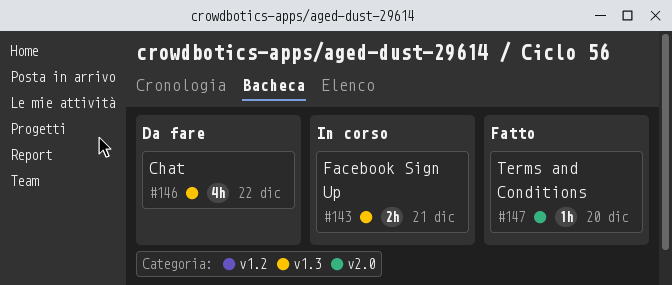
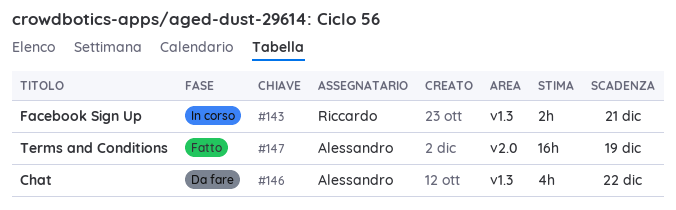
#147, estimate: 1h -> 16h
#147, due: Dec 20 -> Dec 19

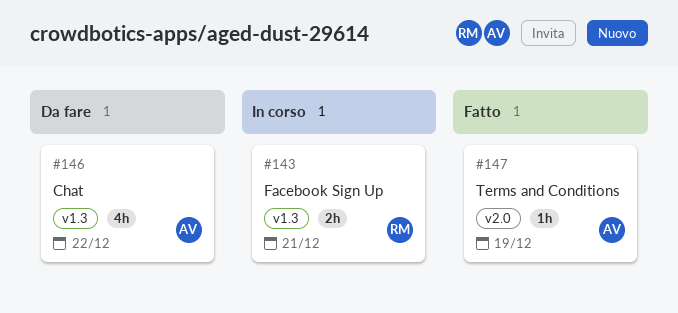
#147, estimate: 16h -> 1h

